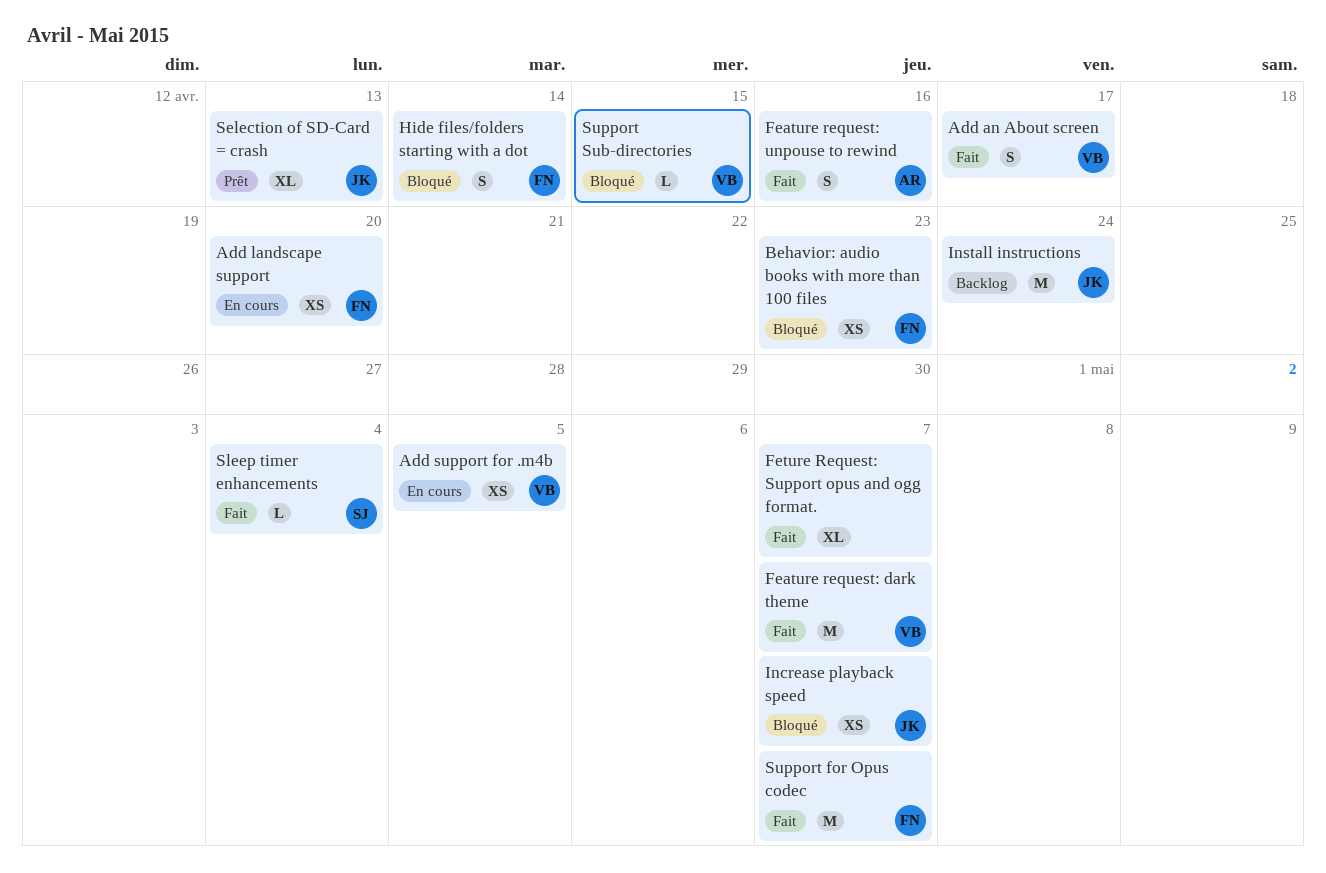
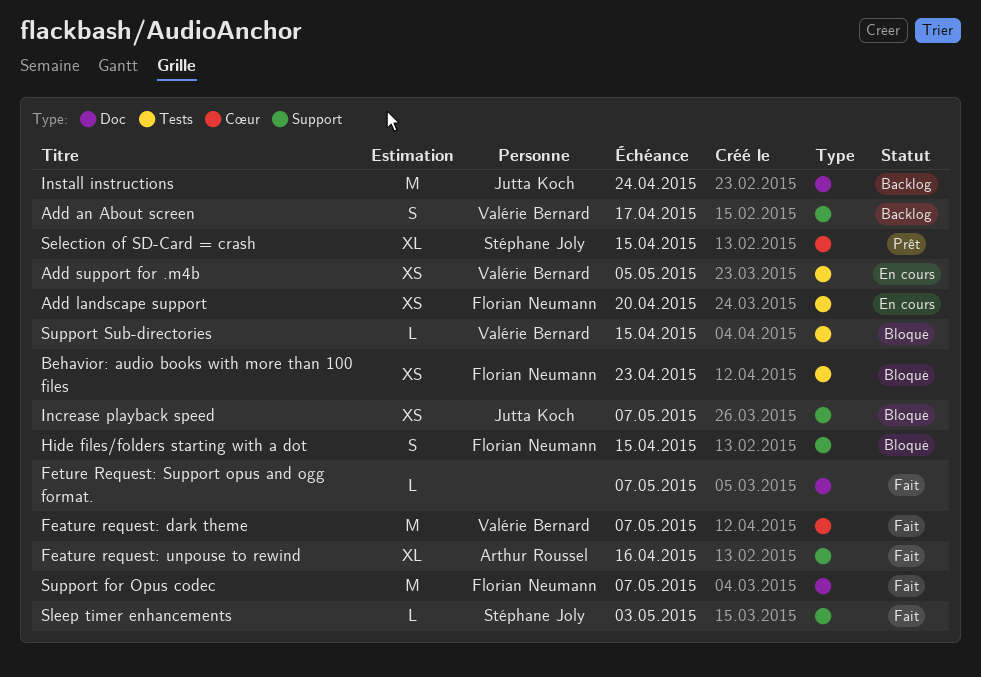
Add an About screen, status: Fait -> Backlog
Feature request: unpouse to rewind, estimate: S -> XL
Feture Request: Support opus and ogg format., estimate: XL -> L
Hide files/folders starting with a dot, due: Apr 14 -> Apr 15
Selection of SD-Card = crash, owner: Jutta Koch -> Stéphane Joly
Selection of SD-Card = crash, due: Apr 13 -> Apr 15
Sleep timer enhancements, due: May 4 -> May 3

